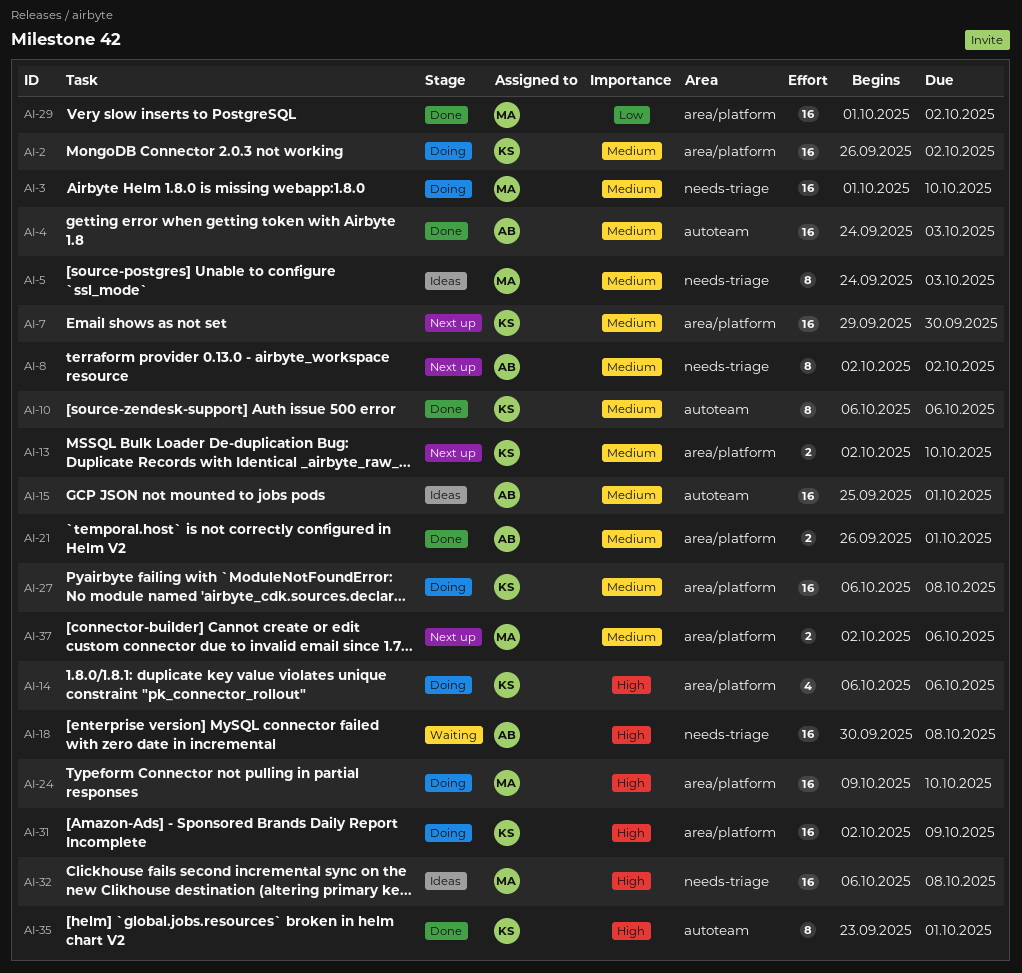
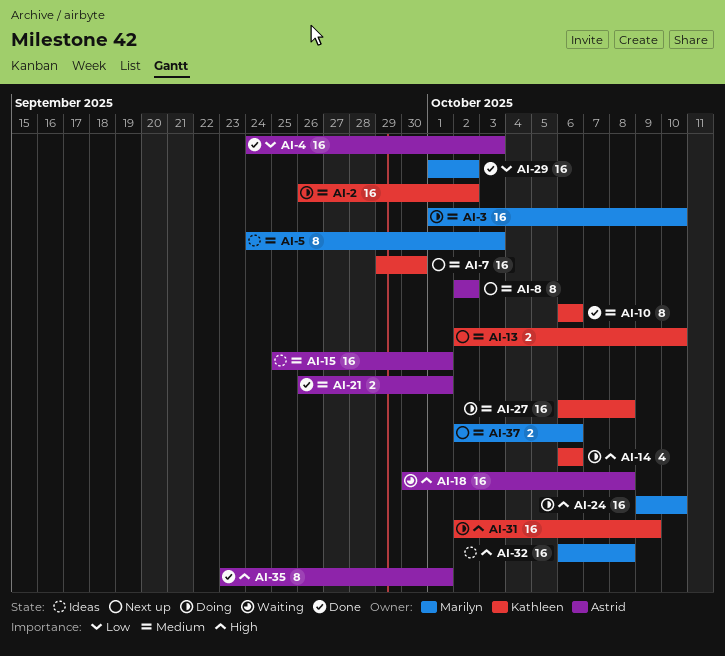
AI-4, priority: Medium -> Low
AI-35, owner: Kathleen -> Astrid

